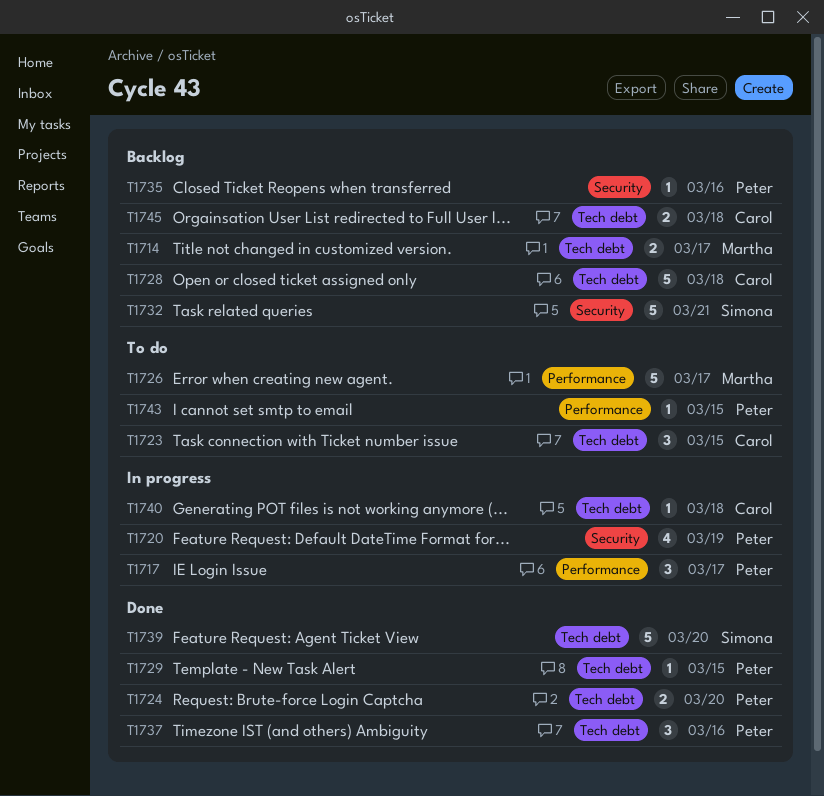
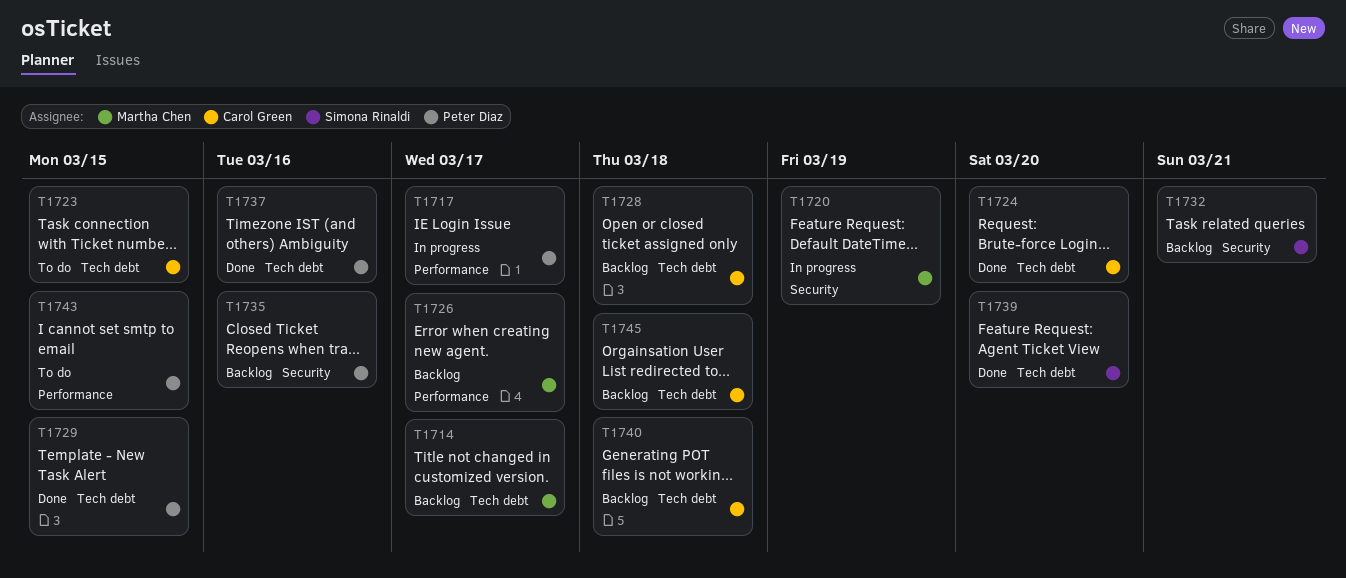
T1720, owner: Peter Diaz -> Martha Chen
T1724, owner: Peter Diaz -> Carol Green
T1726, status: To do -> Backlog
T1740, status: In progress -> Backlog

